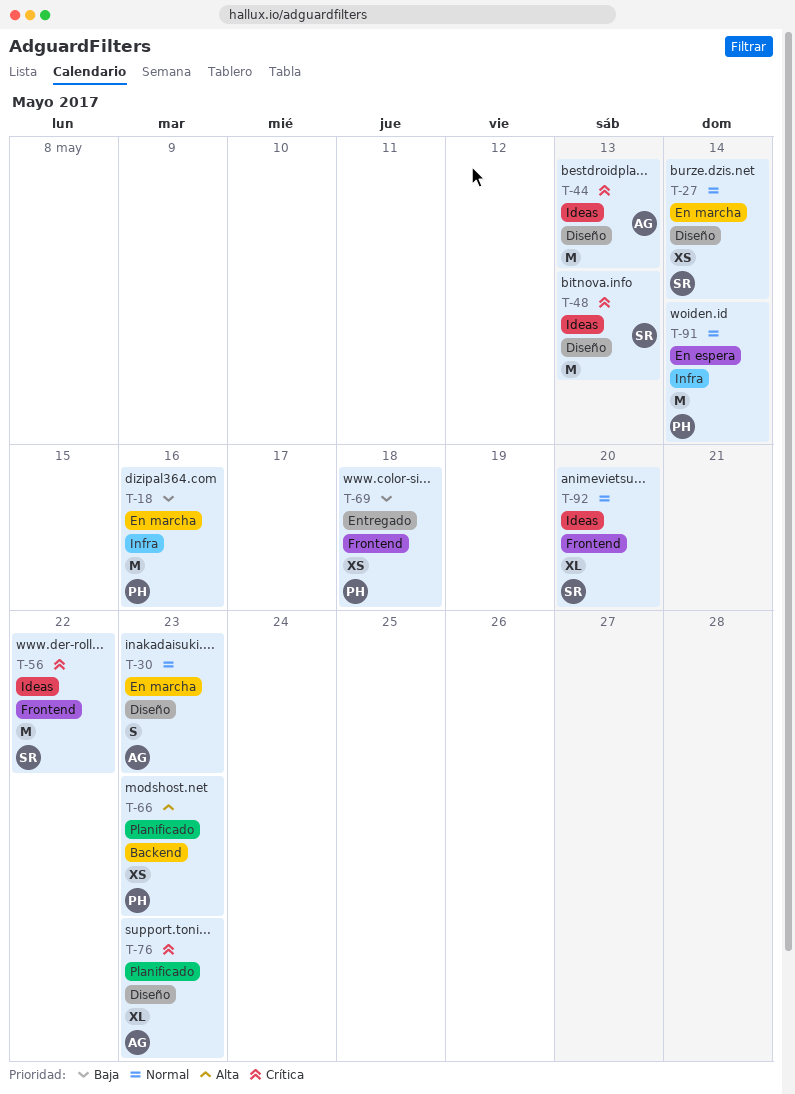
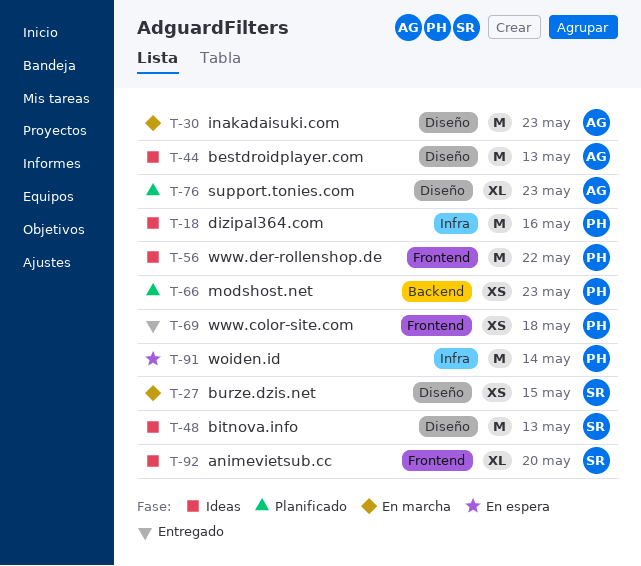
T-18, status: En marcha -> Ideas
T-27, due: May 14 -> May 15
T-30, estimate: S -> M
T-56, owner: SR -> PH

